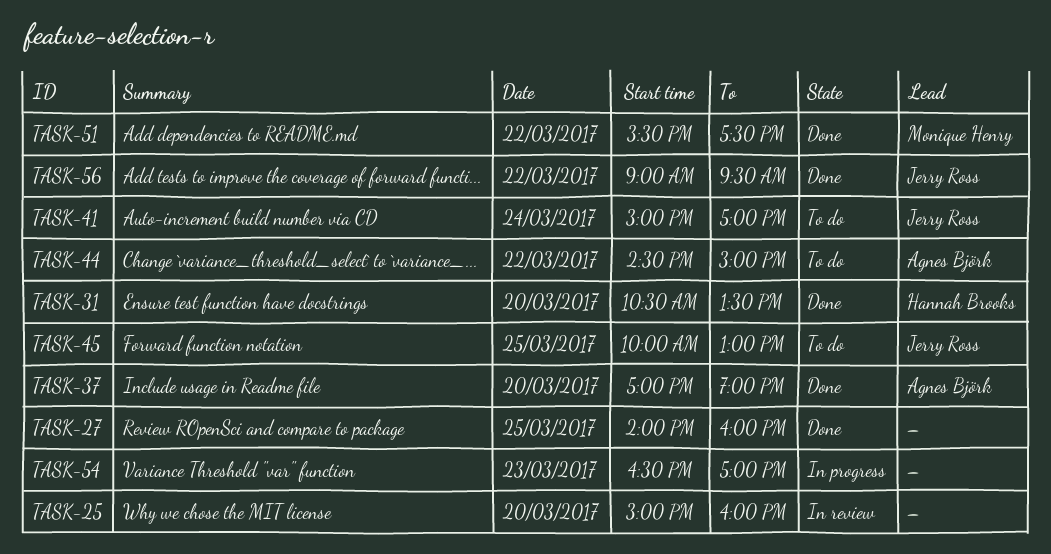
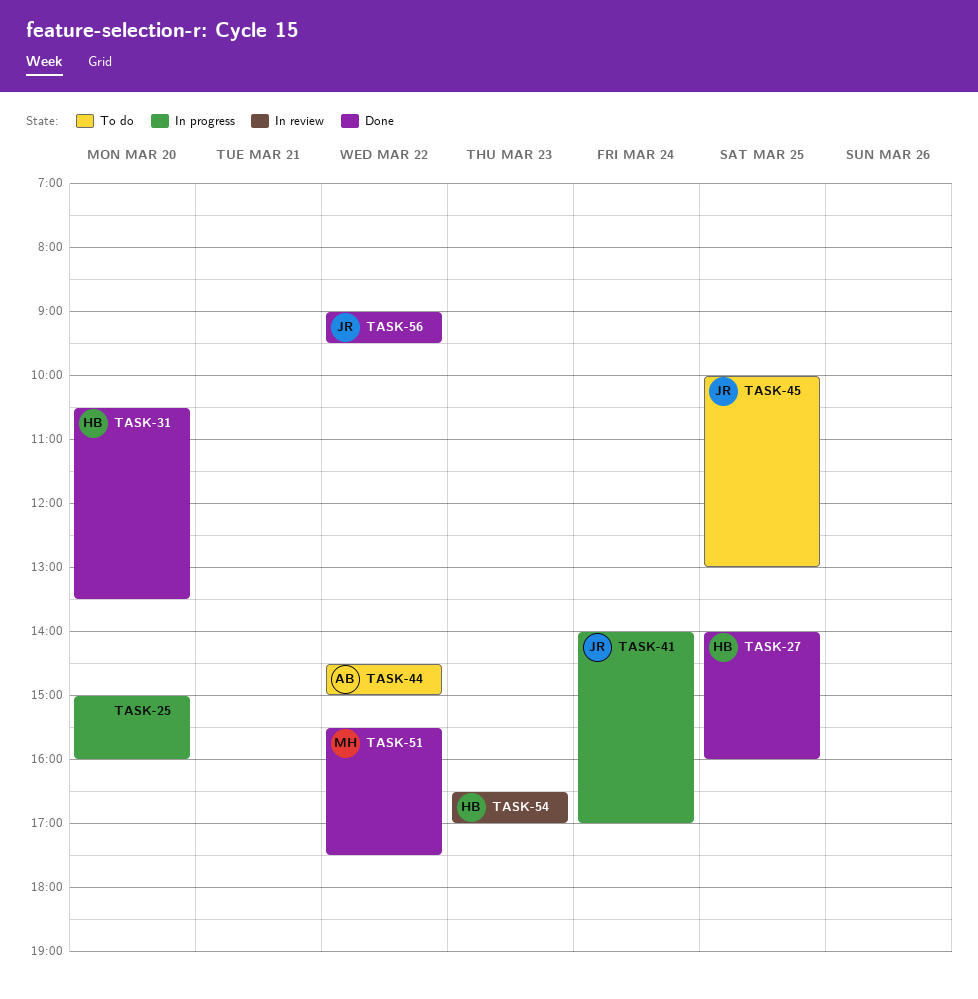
TASK-25, status: In review -> In progress
TASK-27, owner: none -> Hannah Brooks
TASK-37: present -> none
TASK-41, status: To do -> In progress
TASK-41, begins: 15:00 -> 14:00
TASK-54, status: In progress -> In review
TASK-54, owner: none -> Hannah Brooks

